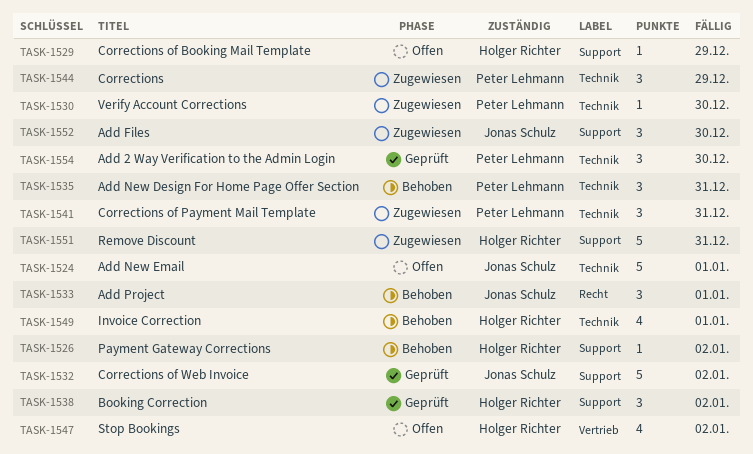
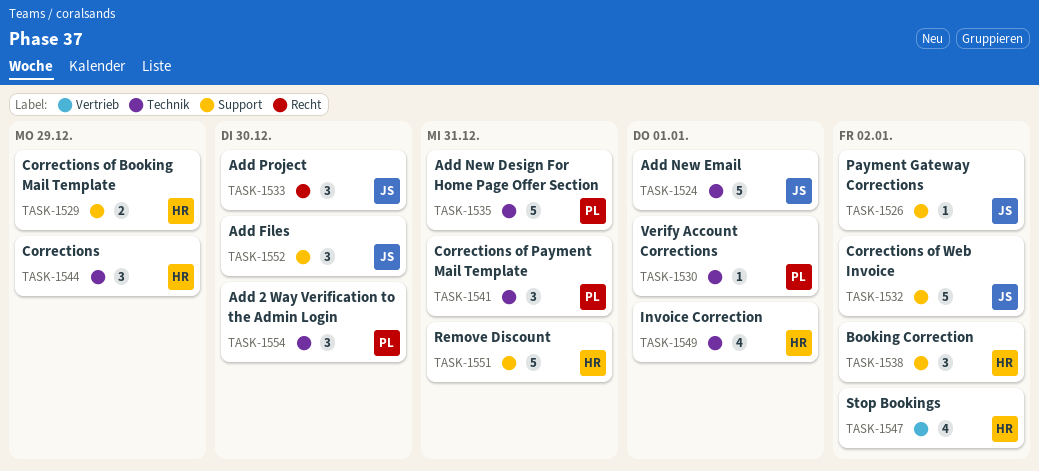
TASK-1526, owner: Holger Richter -> Jonas Schulz
TASK-1529, estimate: 1 -> 2
TASK-1530, due: Dec 30 -> Jan 1
TASK-1533, due: Jan 1 -> Dec 30
TASK-1535, estimate: 3 -> 5
TASK-1544, owner: Peter Lehmann -> Holger Richter

